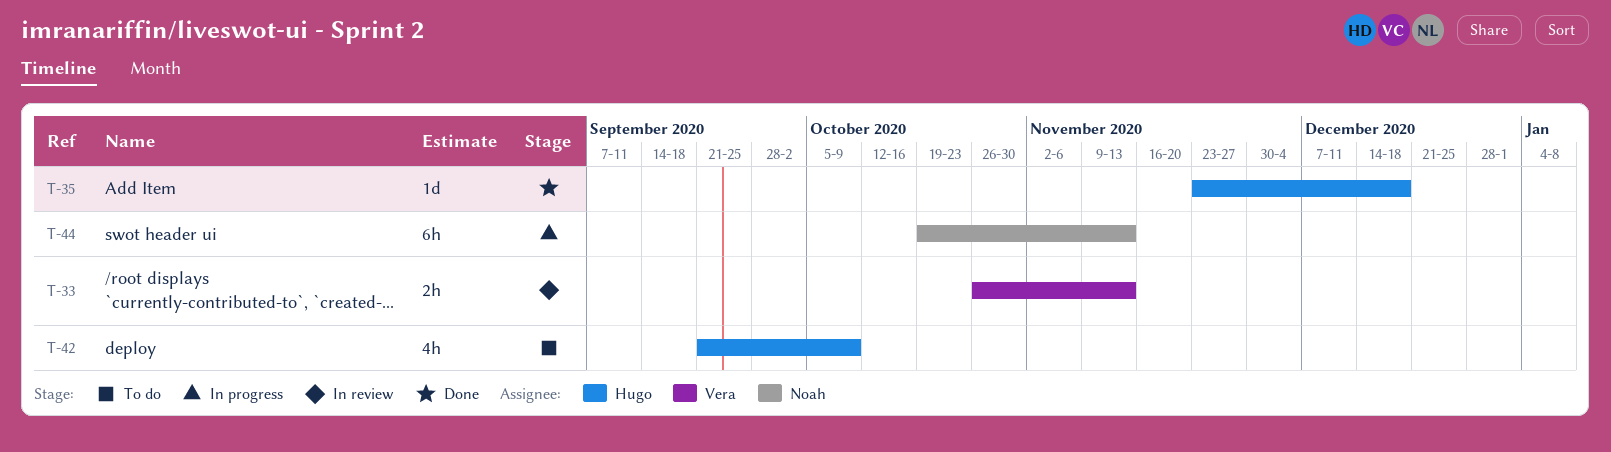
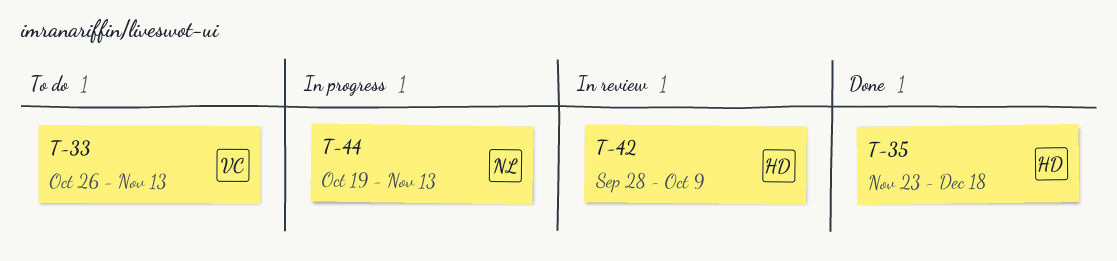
T-33, status: In review -> To do
T-42, status: To do -> In review
T-42, start: Sep 21 -> Sep 28

